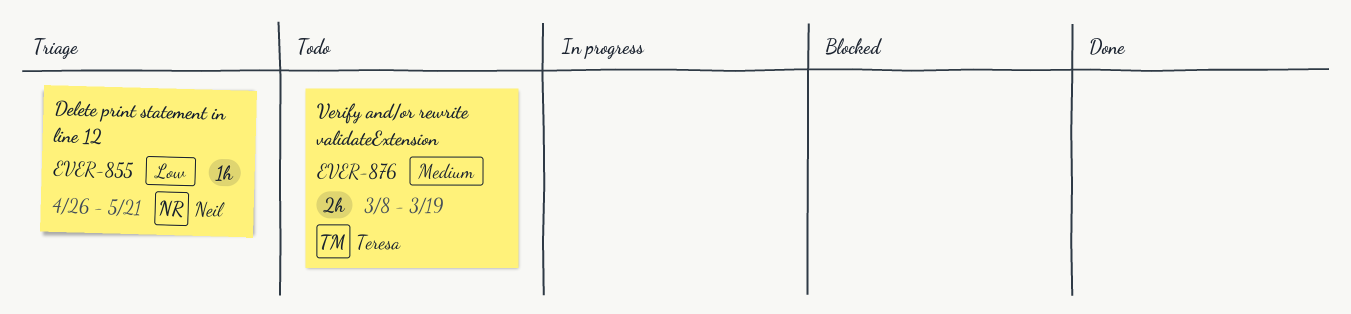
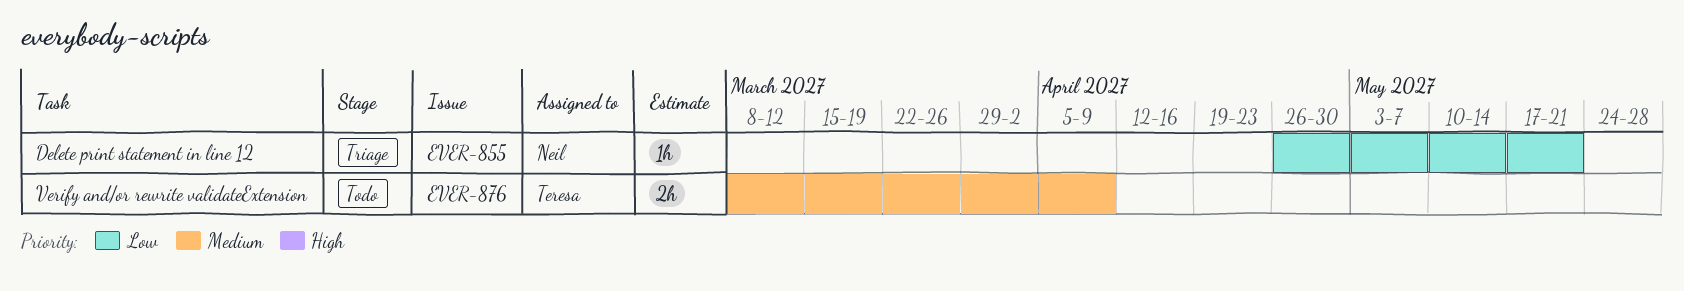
EVER-876, due: Mar 19 -> Apr 9

